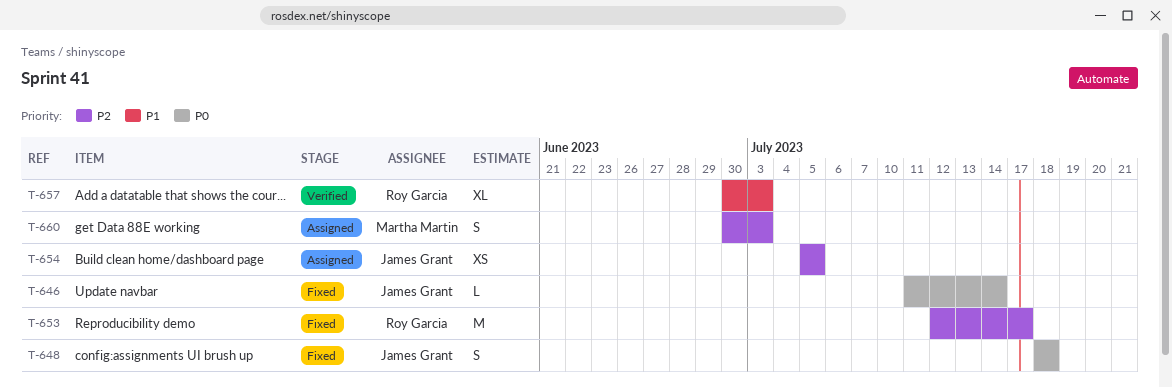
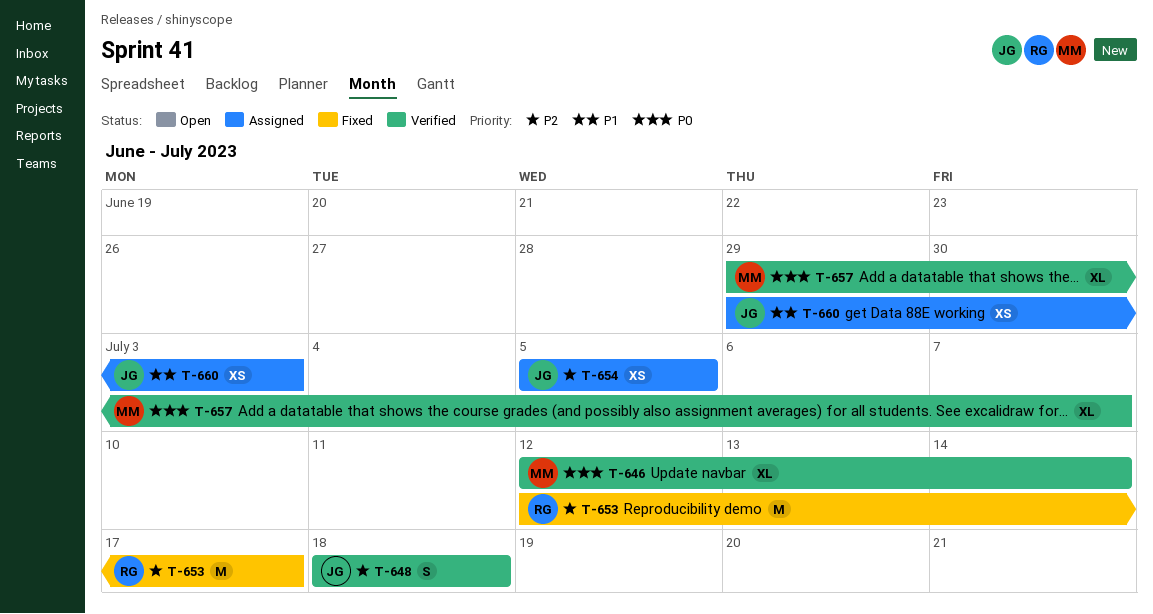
T-646, status: Fixed -> Verified
T-646, owner: James Grant -> Martha Martin
T-646, estimate: L -> XL
T-646, start: Jul 11 -> Jul 12
T-648, status: Fixed -> Verified
T-648, priority: P0 -> P2
T-657, owner: Roy Garcia -> Martha Martin
T-657, priority: P1 -> P0
T-657, start: Jun 30 -> Jun 29
T-657, due: Jul 3 -> Jul 7
T-660, owner: Martha Martin -> James Grant
T-660, priority: P2 -> P1
T-660, estimate: S -> XS
T-660, start: Jun 30 -> Jun 29

